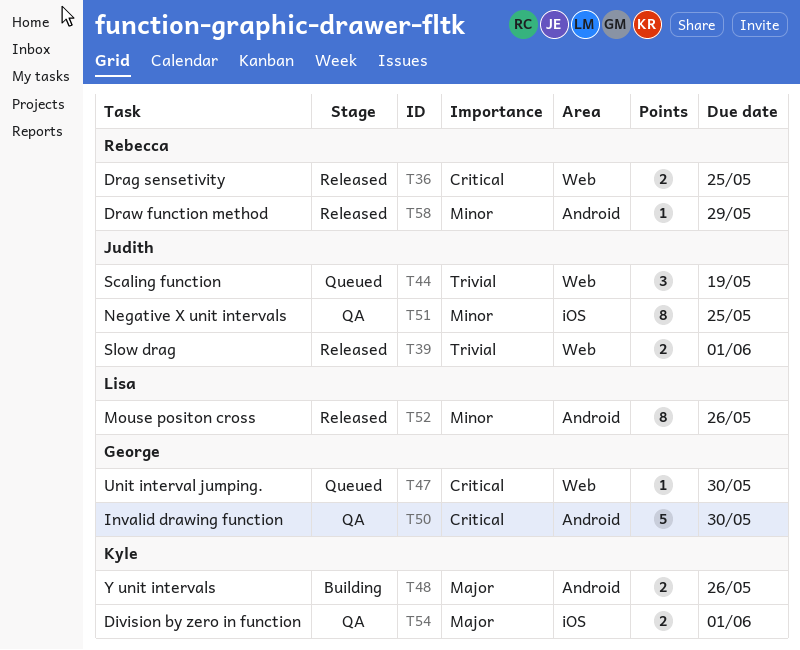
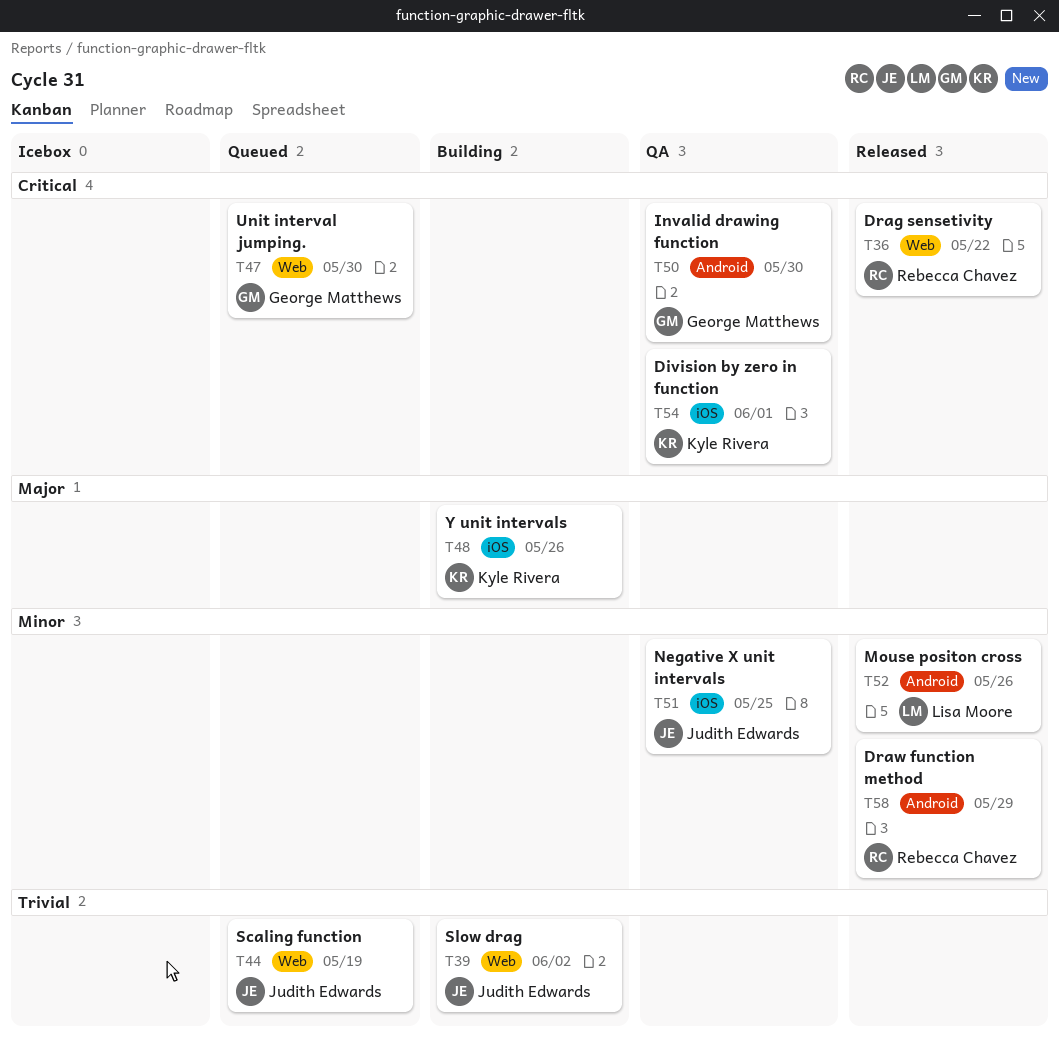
T36, due: May 25 -> May 22
T39, status: Released -> Building
T39, due: Jun 1 -> Jun 2
T48, label: Android -> iOS
T54, priority: Major -> Critical

